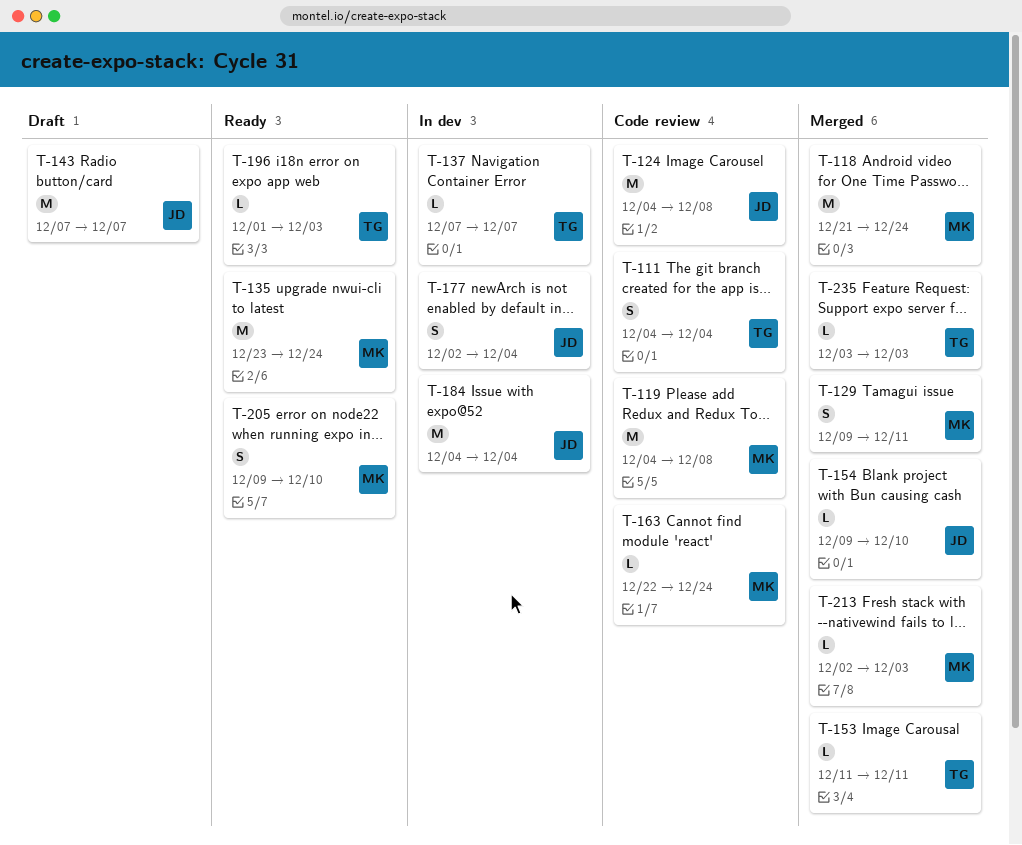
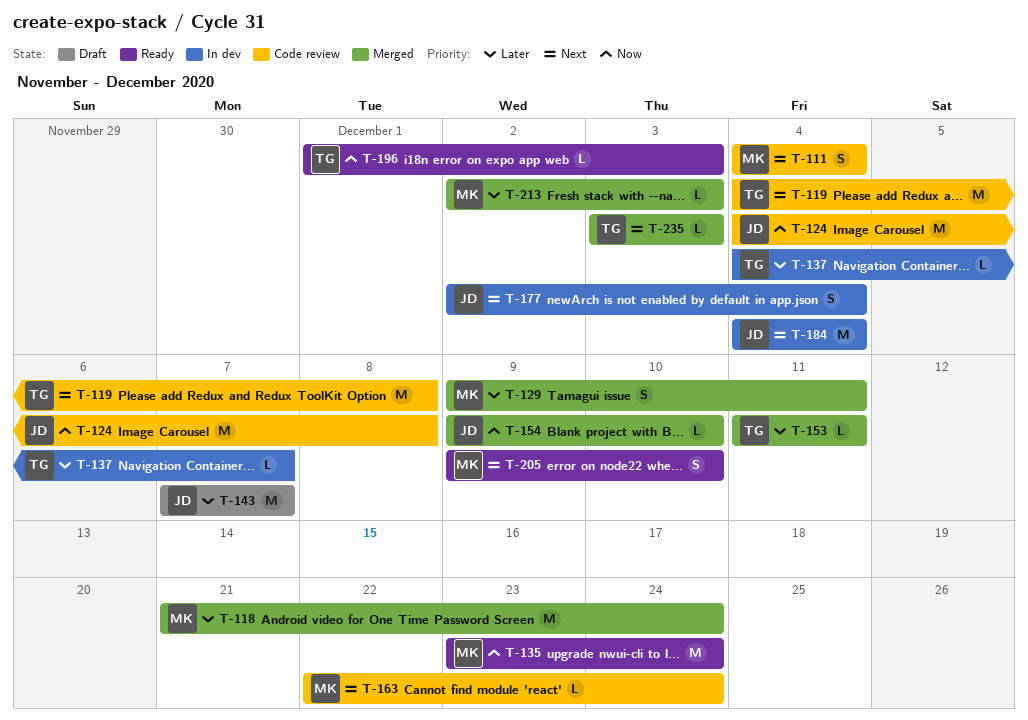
T-111, owner: TG -> MK
T-119, owner: MK -> TG
T-137, start: Dec 7 -> Dec 4

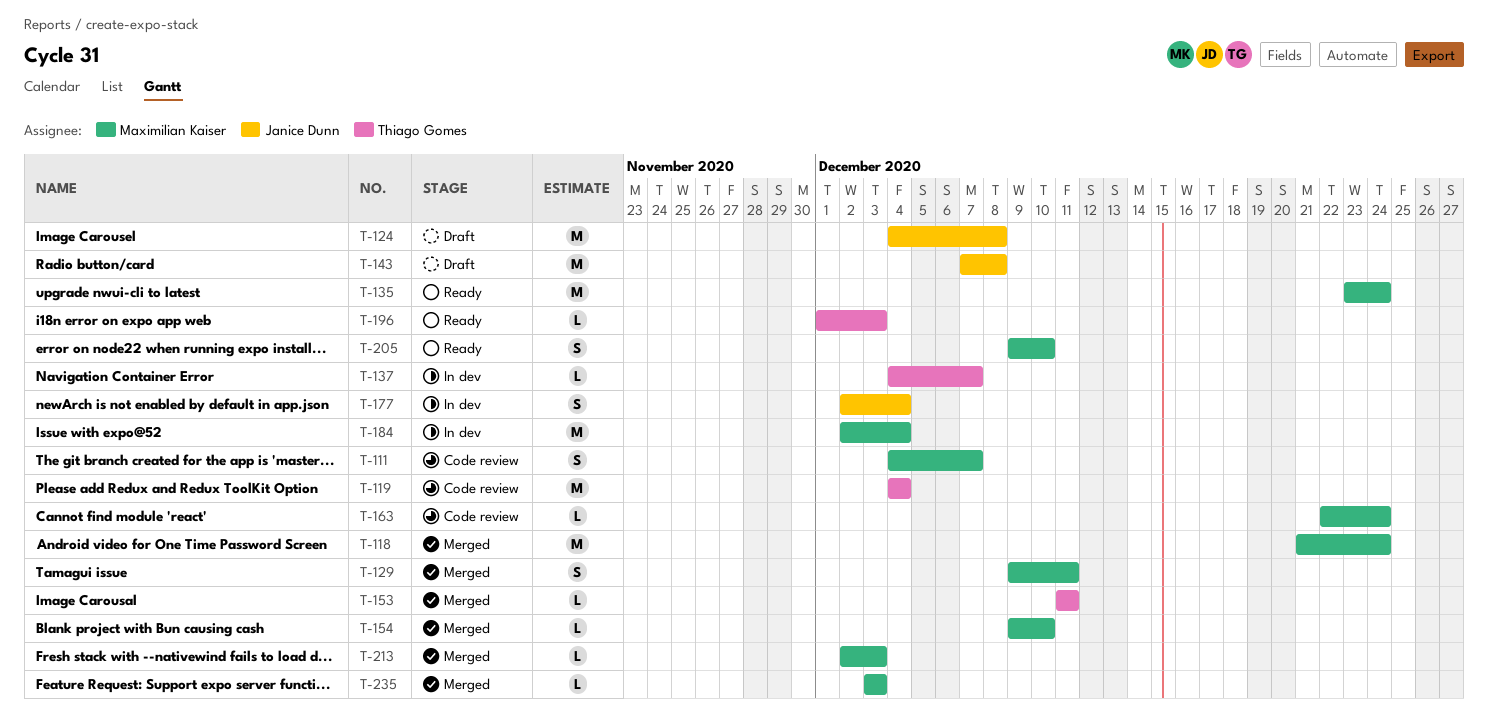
T-111, due: Dec 4 -> Dec 7
T-119, due: Dec 8 -> Dec 4
T-124, status: Code review -> Draft
T-143, due: Dec 7 -> Dec 8
T-154, owner: Janice Dunn -> Maximilian Kaiser
T-184, owner: Janice Dunn -> Maximilian Kaiser
T-184, start: Dec 4 -> Dec 2
T-235, owner: Thiago Gomes -> Maximilian Kaiser

